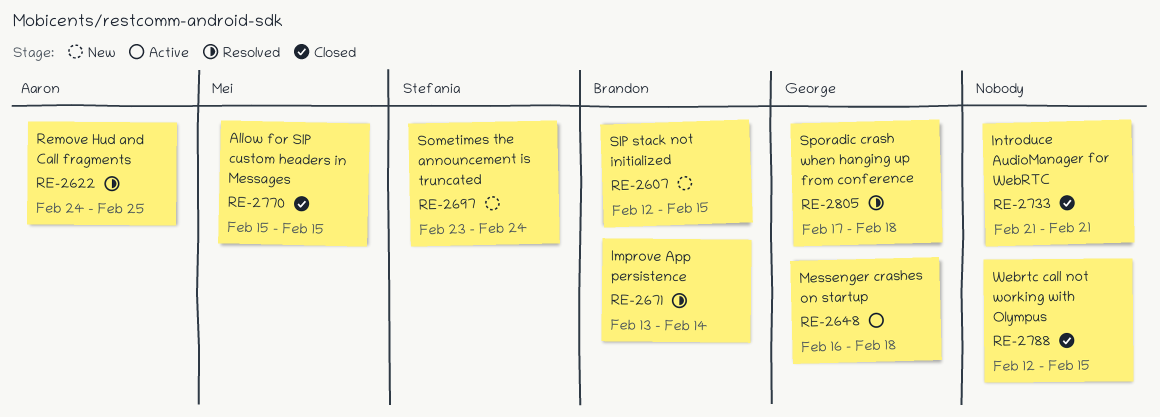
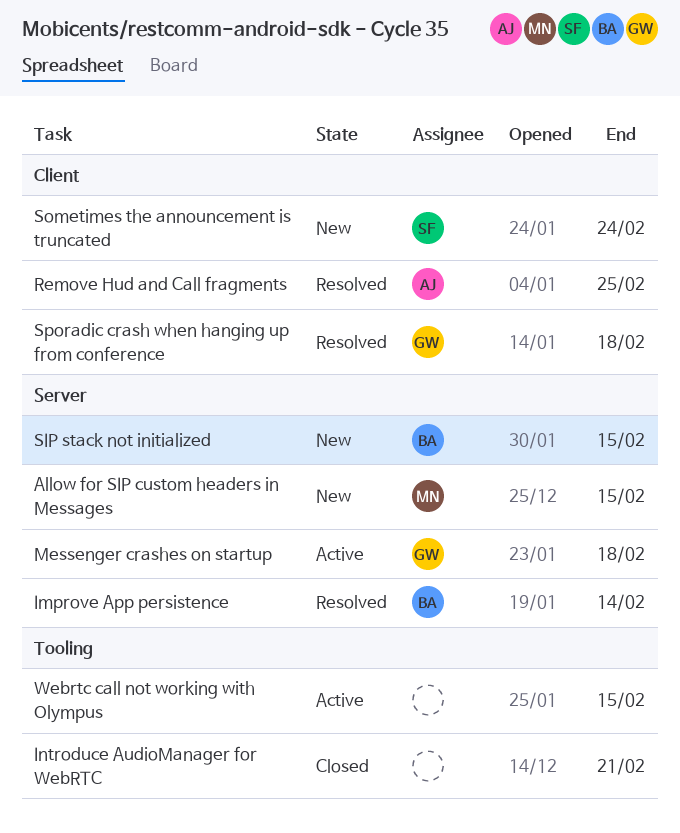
Allow for SIP custom headers in Messages, status: Closed -> New
Webrtc call not working with Olympus, status: Closed -> Active

